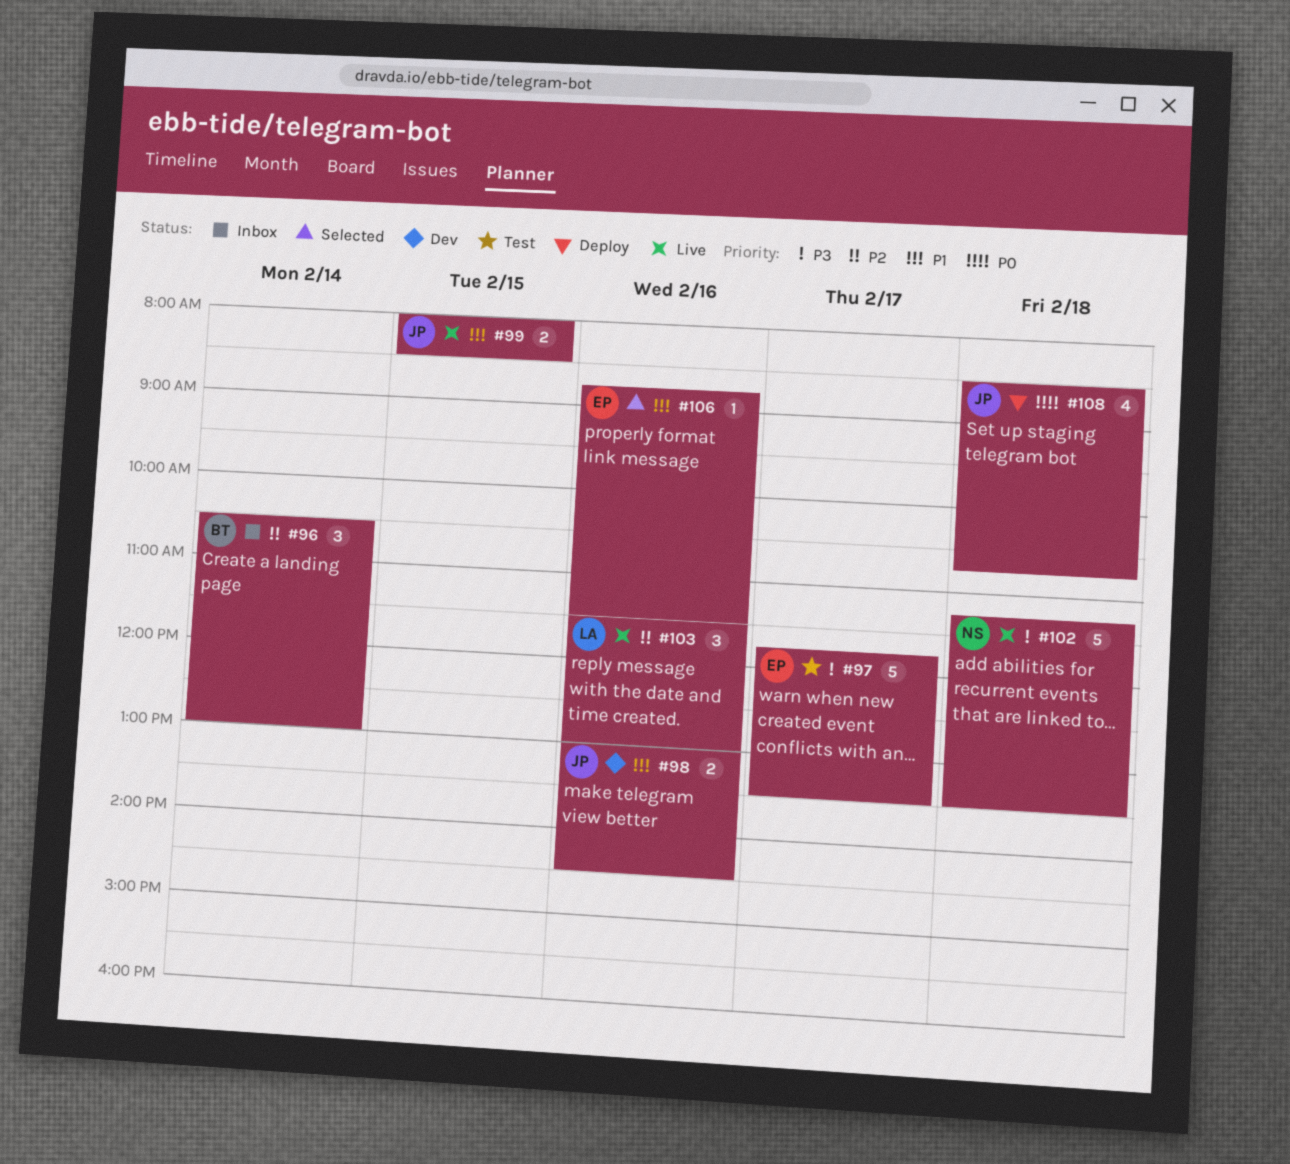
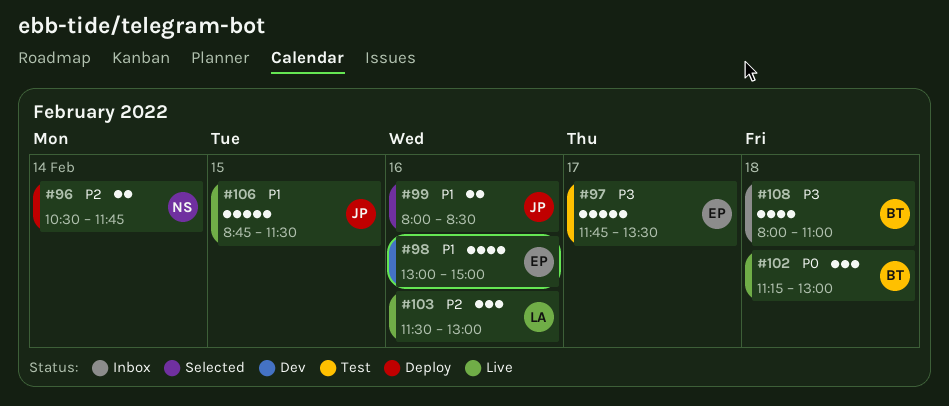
#96, status: Inbox -> Deploy
#96, owner: BT -> NS
#96, estimate: 3 -> 2
#96, ends: 13:00 -> 11:45
#98, owner: JP -> EP
#98, estimate: 2 -> 4
#98, ends: 14:30 -> 15:00
#99, status: Live -> Selected
#99, day: Feb 15 -> Feb 16
#102, owner: NS -> BT
#102, priority: P3 -> P0
#102, estimate: 5 -> 3
#102, ends: 13:30 -> 13:00
#106, status: Selected -> Live
#106, owner: EP -> JP
#106, estimate: 1 -> 5
#106, day: Feb 16 -> Feb 15
#108, status: Deploy -> Inbox
#108, owner: JP -> BT
#108, priority: P0 -> P3
#108, begins: 08:30 -> 08:00
#108, ends: 10:45 -> 11:00

